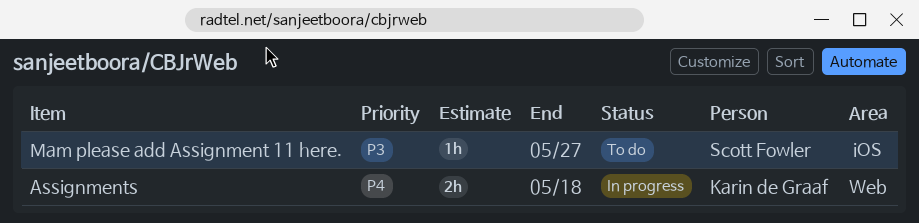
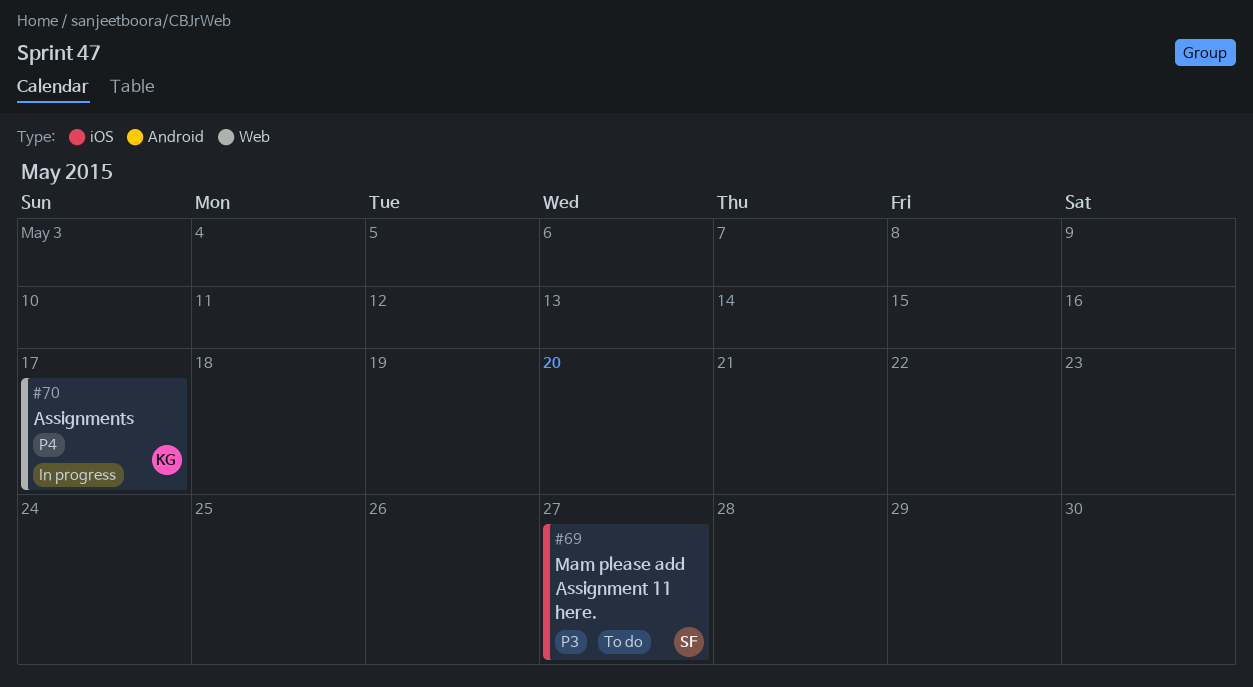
Assignments, due: May 18 -> May 17

